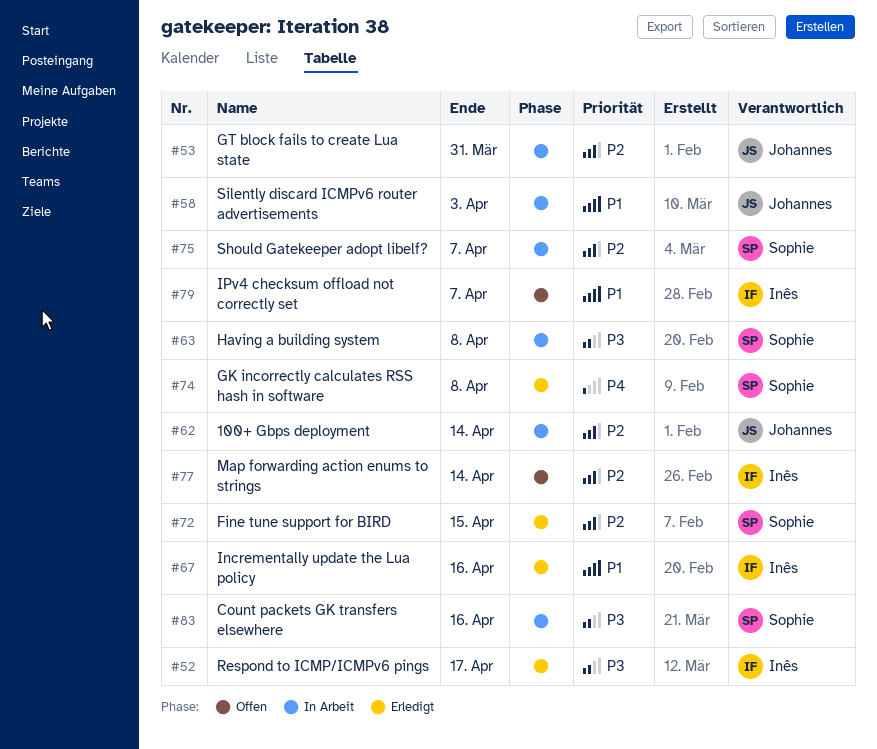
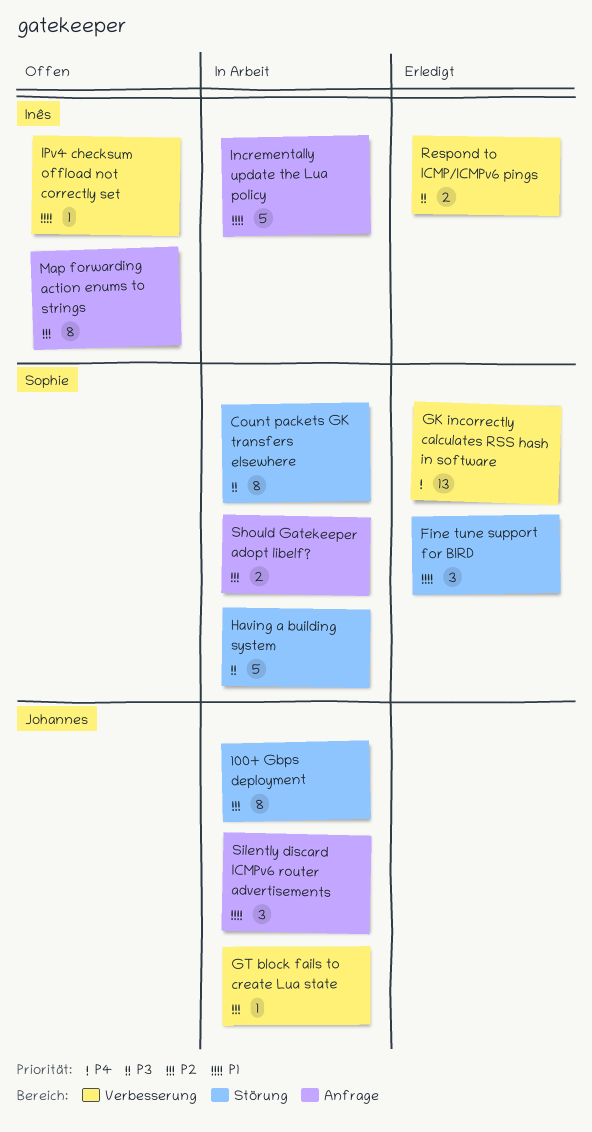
Fine tune support for BIRD, priority: P2 -> P1
Incrementally update the Lua policy, status: Erledigt -> In Arbeit

